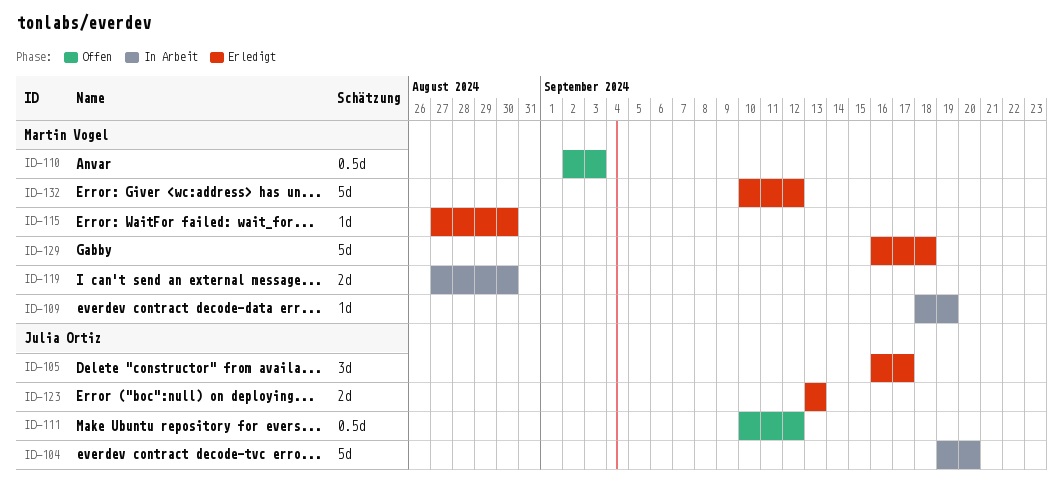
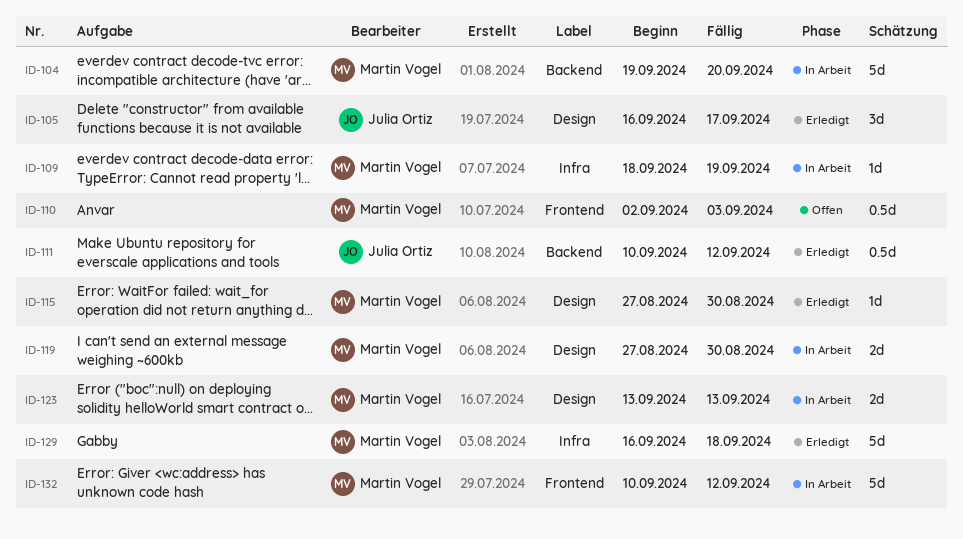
ID-104, owner: Julia Ortiz -> Martin Vogel
ID-111, status: Offen -> Erledigt
ID-123, status: Erledigt -> In Arbeit
ID-123, owner: Julia Ortiz -> Martin Vogel
ID-132, status: Erledigt -> In Arbeit

